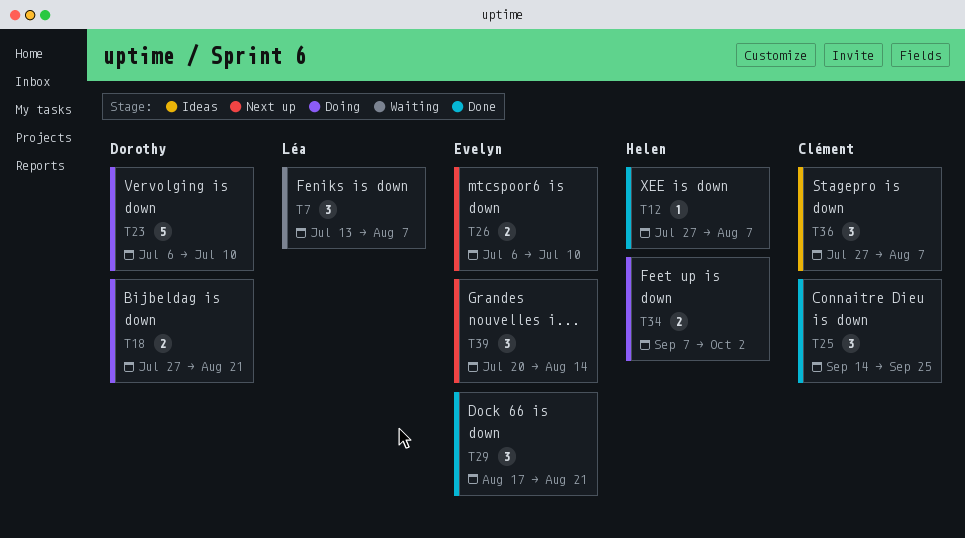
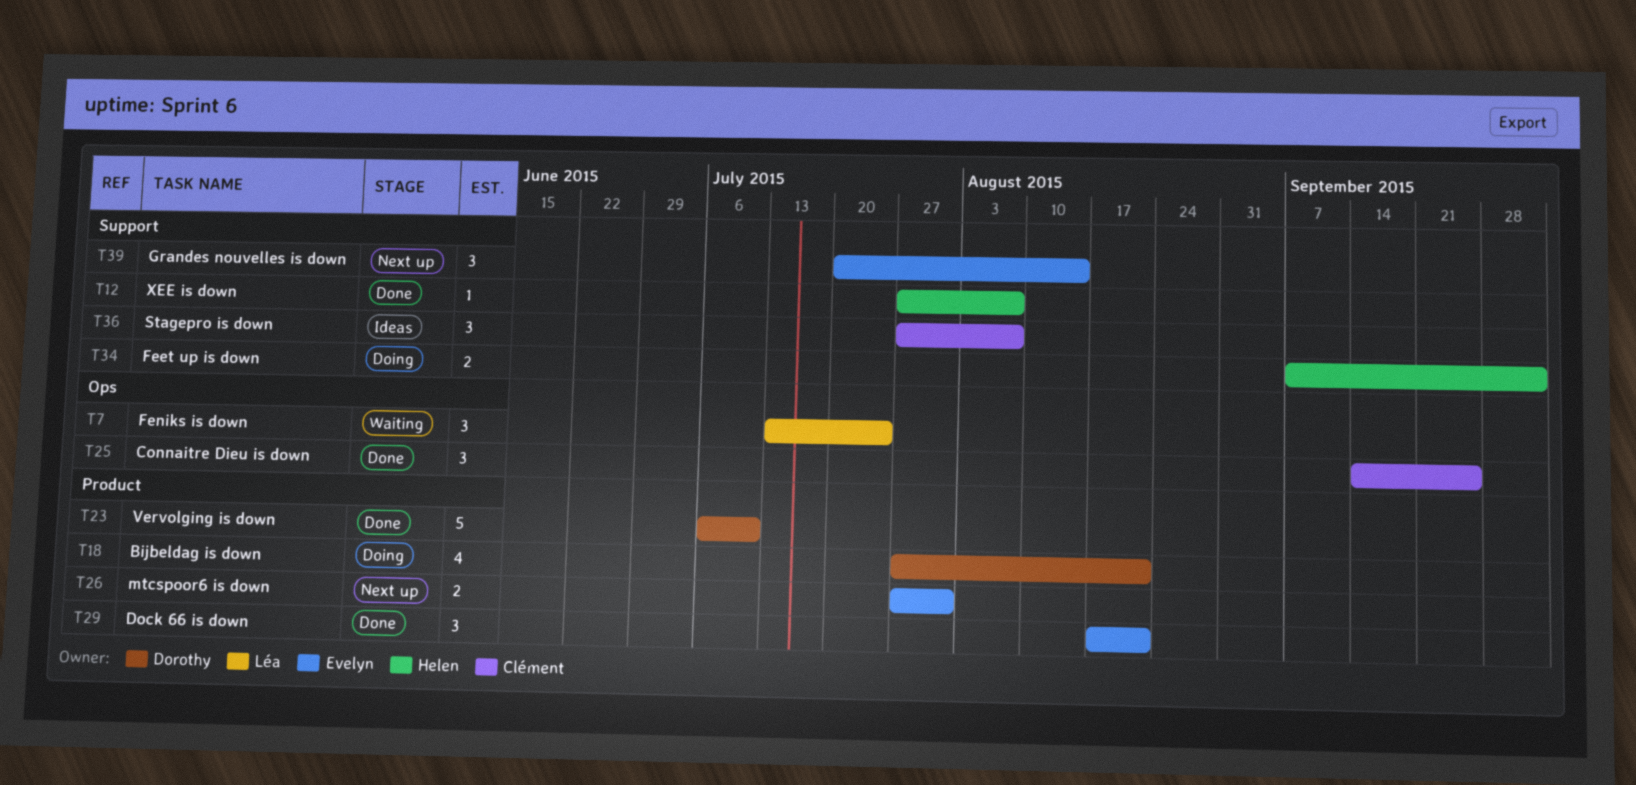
T7, due: Aug 7 -> Jul 24
T18, estimate: 2 -> 4
T23, status: Doing -> Done
T26, start: Jul 6 -> Jul 27
T26, due: Jul 10 -> Jul 31

